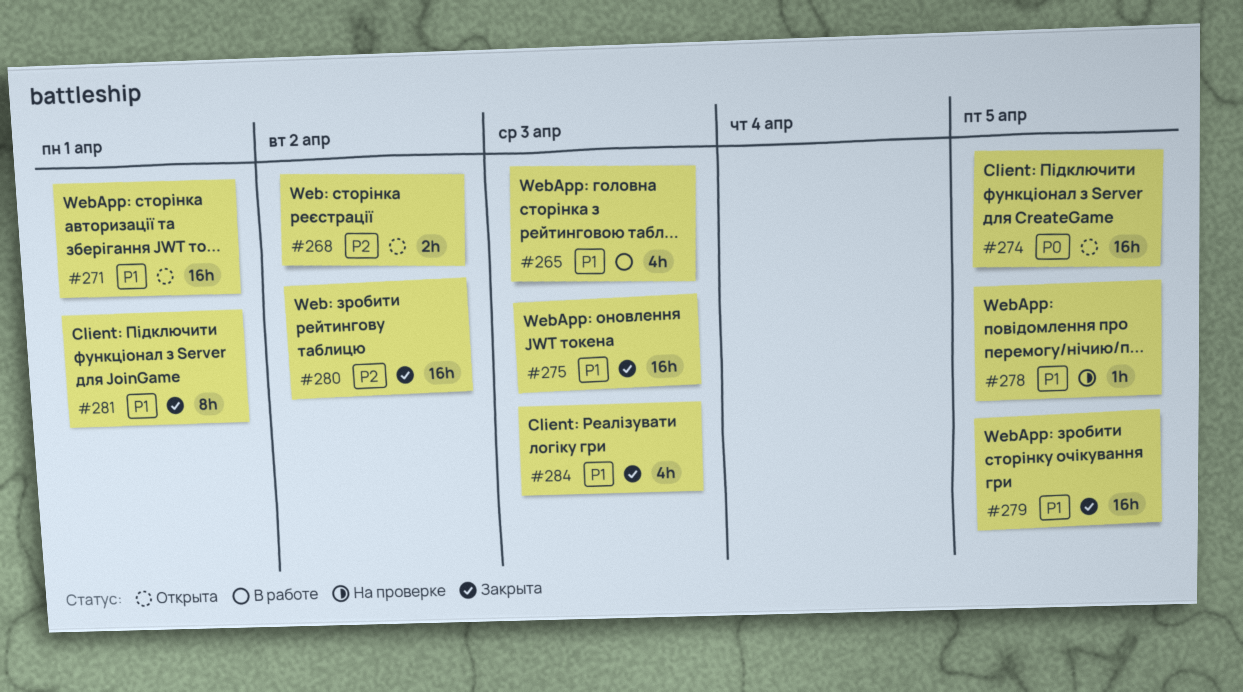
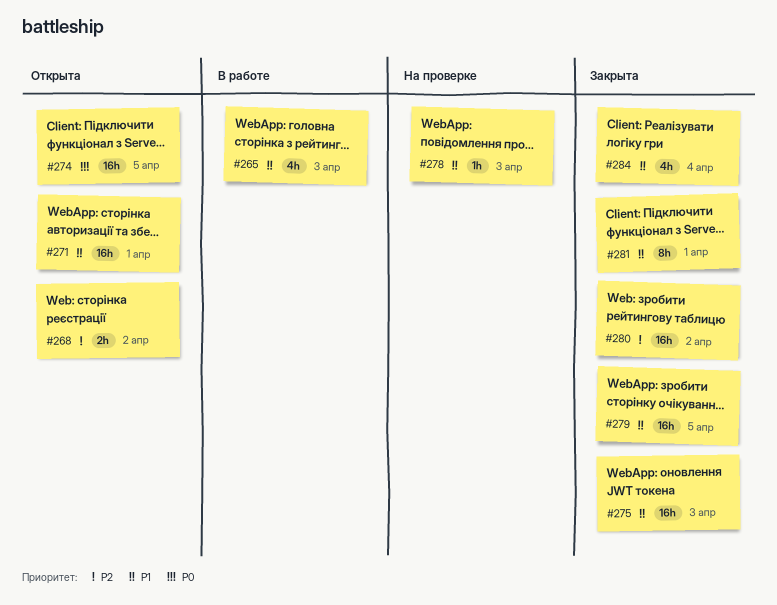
#278, due: Apr 5 -> Apr 3
#284, due: Apr 3 -> Apr 4

